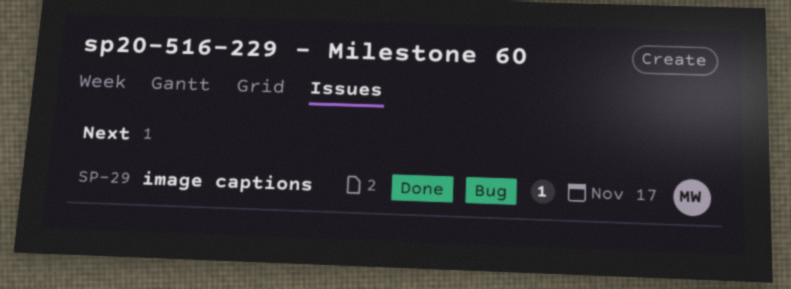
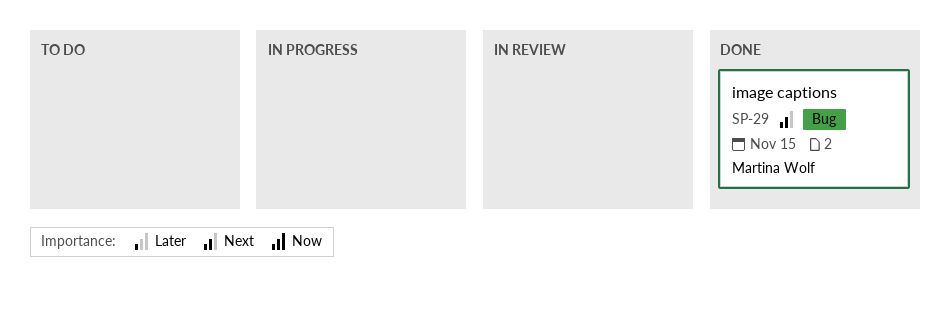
SP-29, due: Nov 17 -> Nov 15

